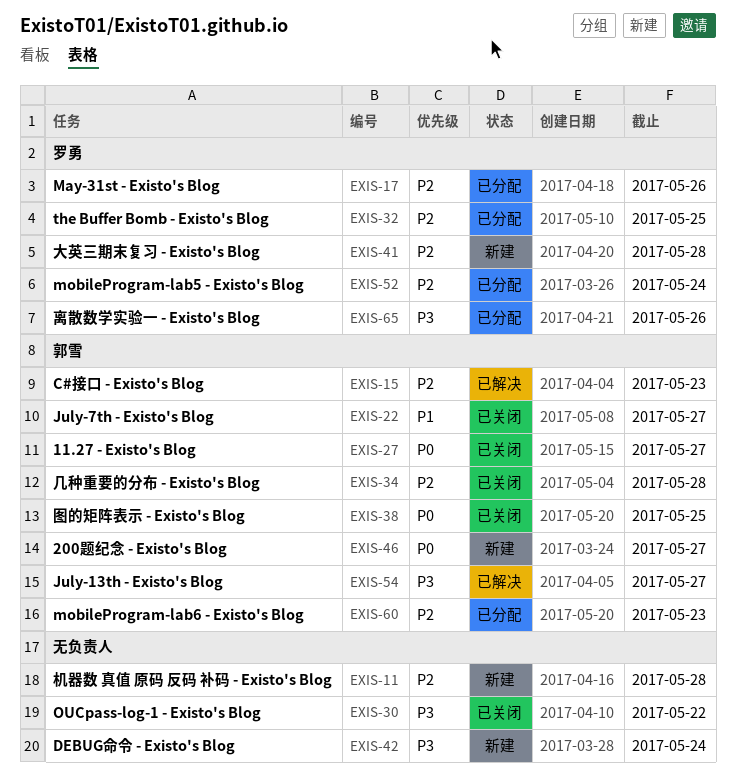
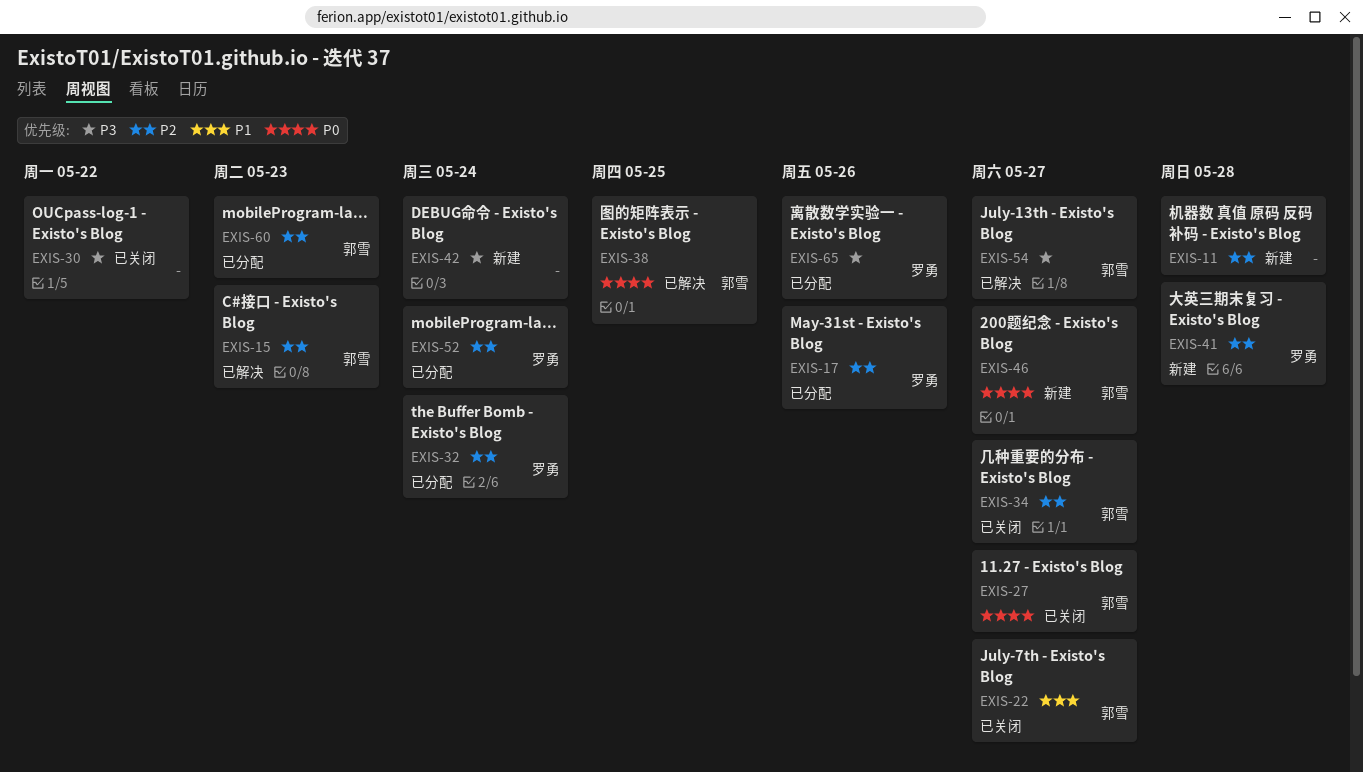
EXIS-32, due: May 25 -> May 24
EXIS-34, due: May 28 -> May 27
EXIS-38, status: 已关闭 -> 已解决

